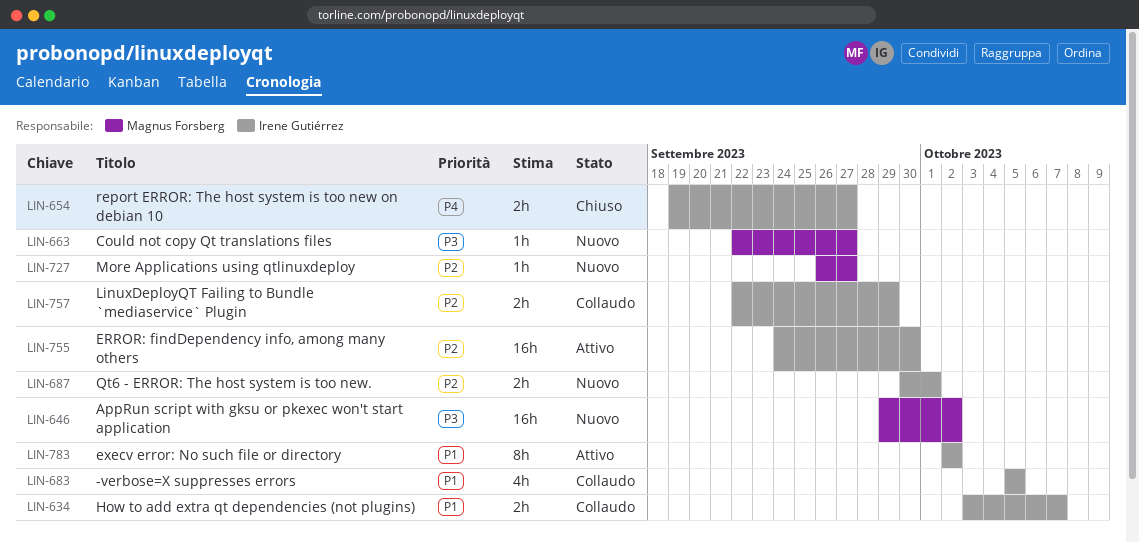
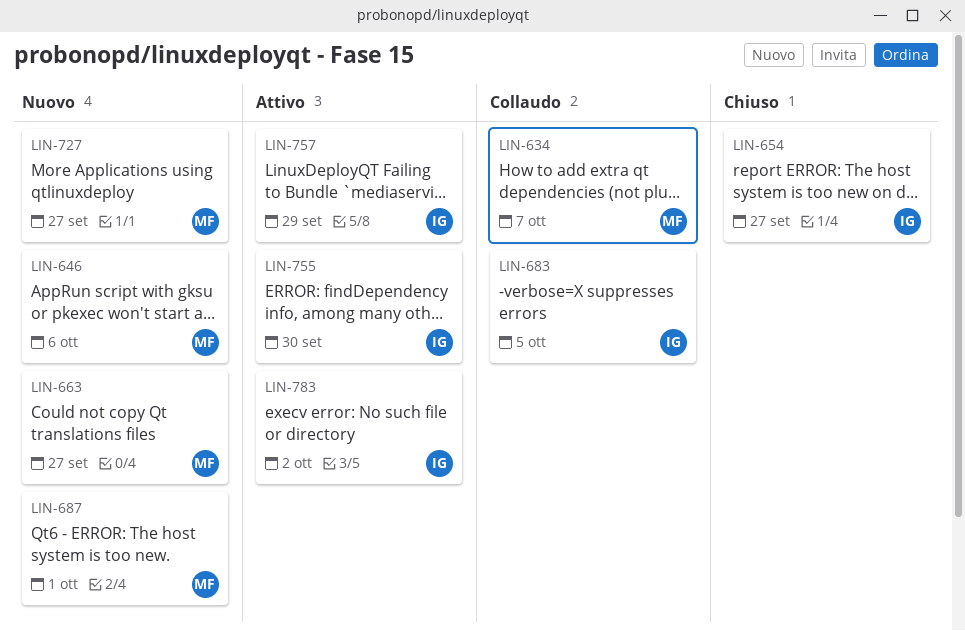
LIN-634, owner: Irene Gutiérrez -> Magnus Forsberg
LIN-646, due: Oct 2 -> Oct 6
LIN-687, owner: Irene Gutiérrez -> Magnus Forsberg
LIN-757, status: Collaudo -> Attivo

